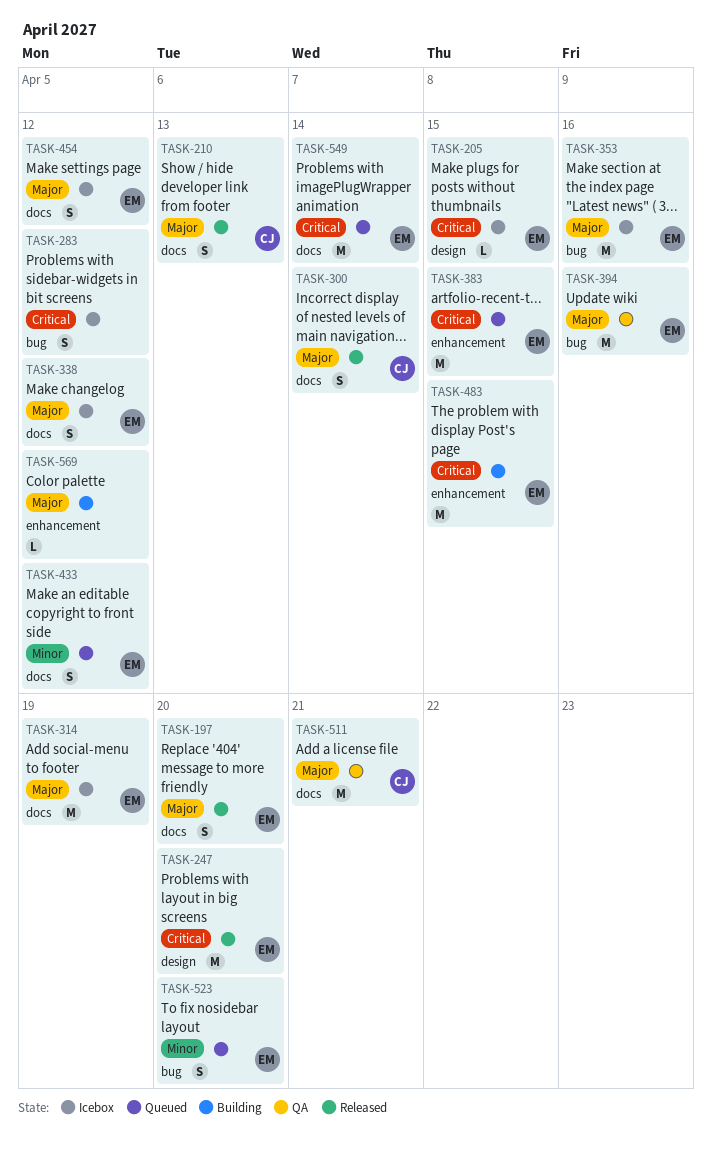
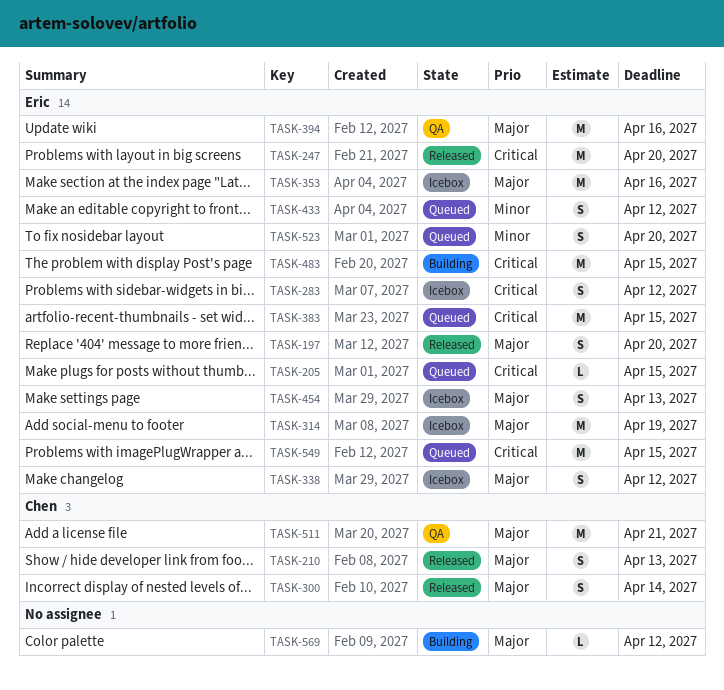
TASK-205, status: Icebox -> Queued
TASK-283, owner: none -> Eric
TASK-454, due: Apr 12 -> Apr 13
TASK-549, due: Apr 14 -> Apr 15

